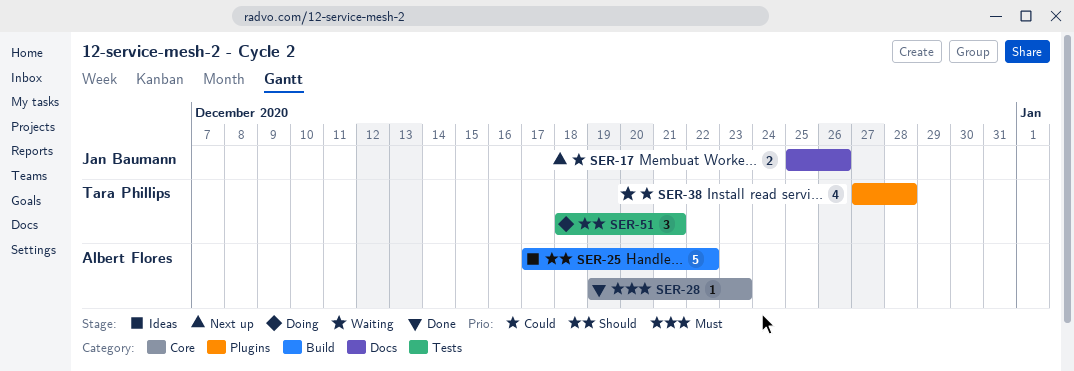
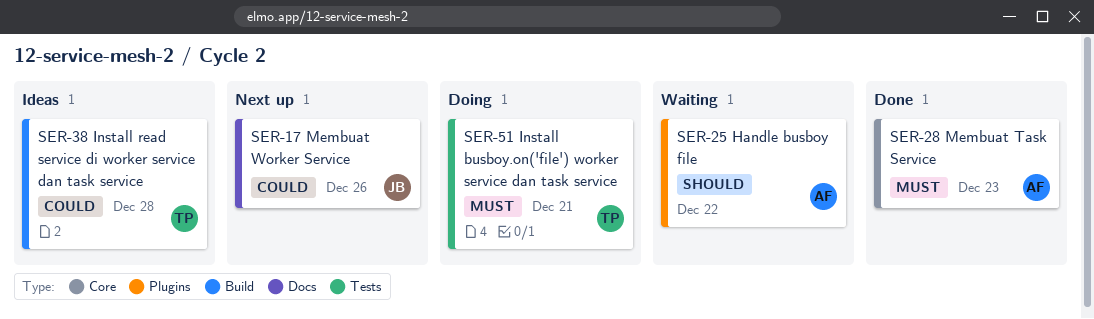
SER-25, status: Ideas -> Waiting
SER-25, label: Build -> Plugins
SER-38, status: Waiting -> Ideas
SER-38, label: Plugins -> Build
SER-51, priority: Should -> Must

